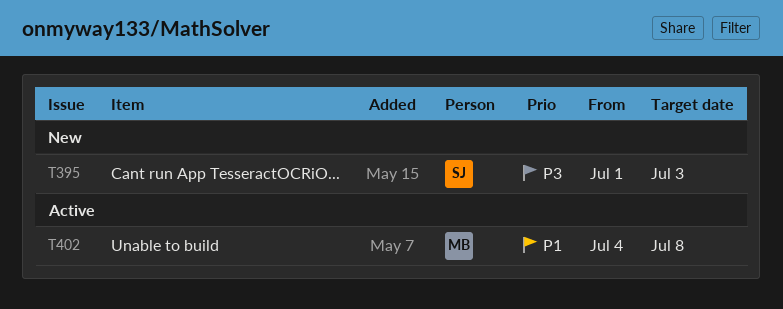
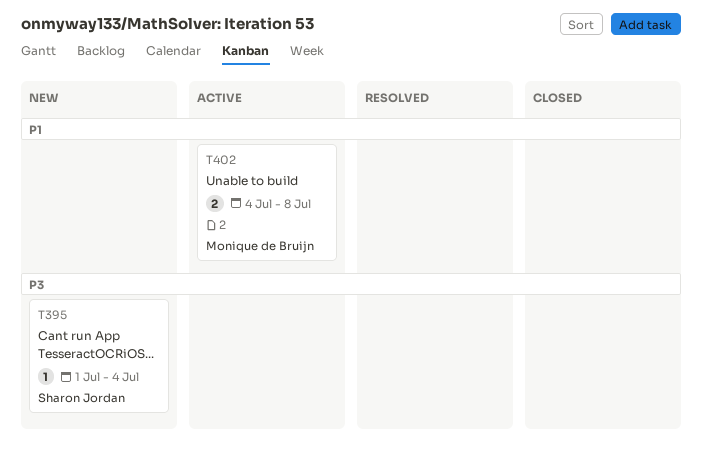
T395, due: Jul 3 -> Jul 4

